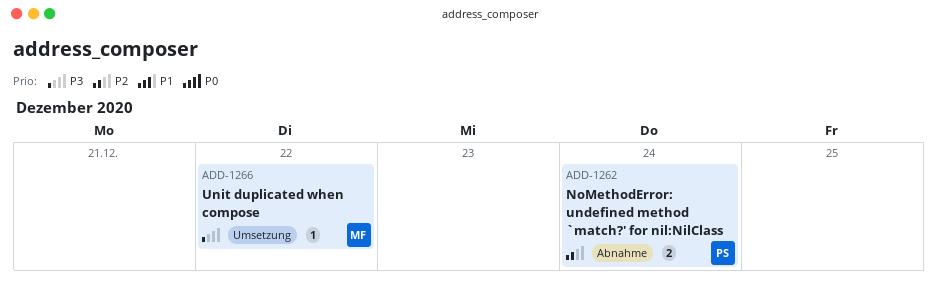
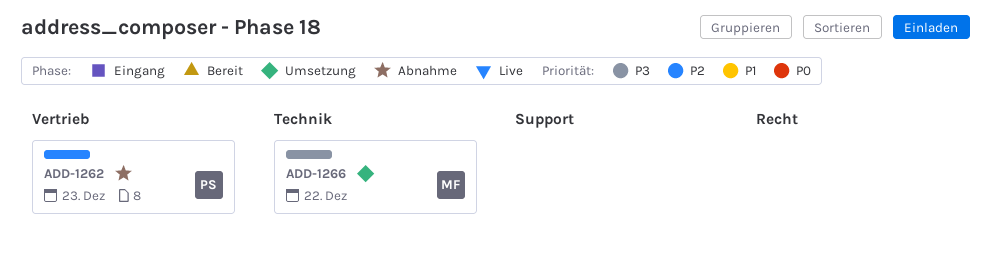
ADD-1262, due: Dec 24 -> Dec 23

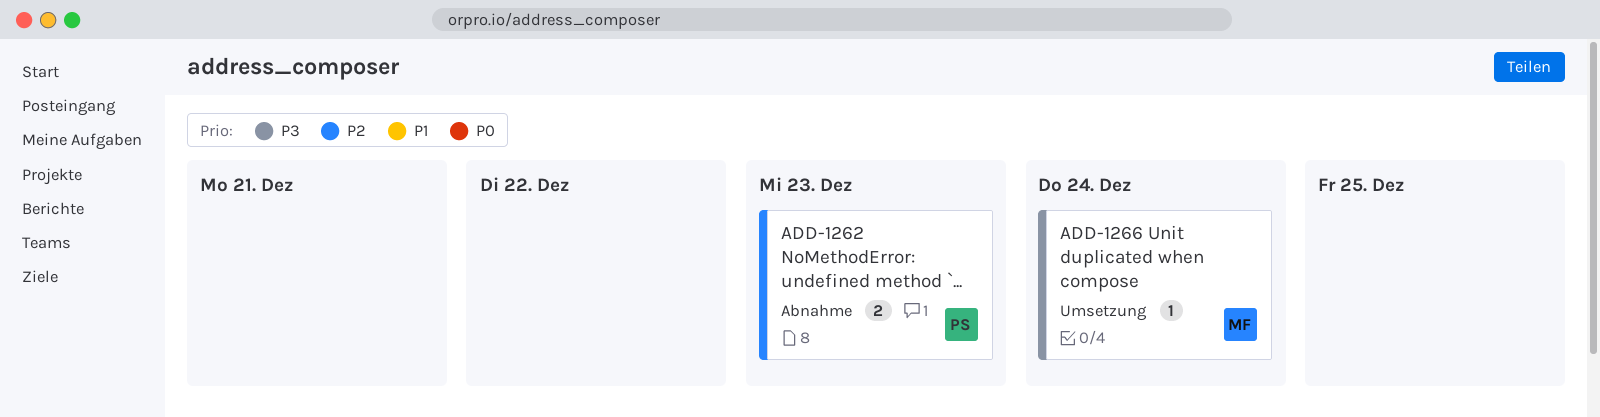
ADD-1266, due: Dec 22 -> Dec 24

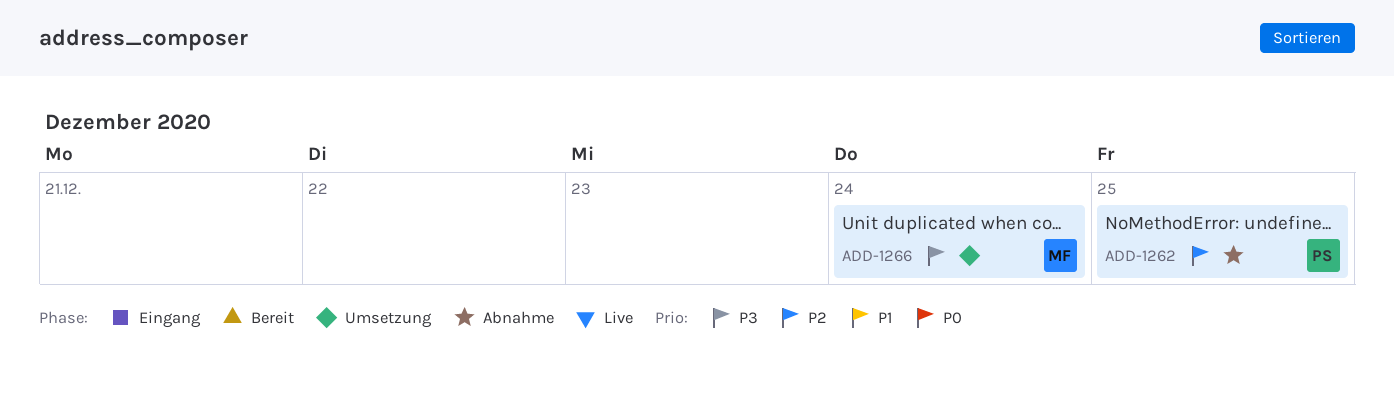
ADD-1262, due: Dec 23 -> Dec 25

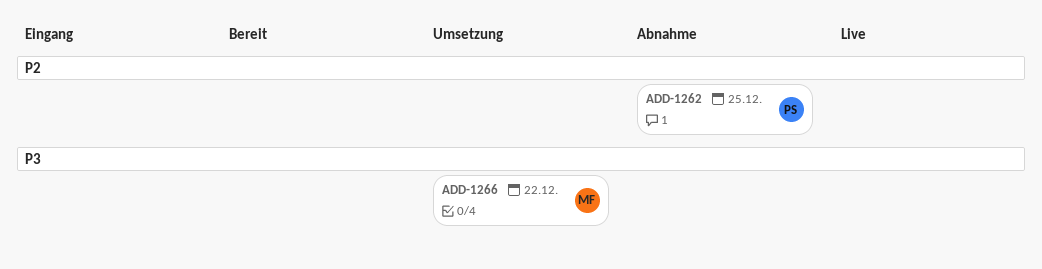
ADD-1266, due: Dec 24 -> Dec 22

